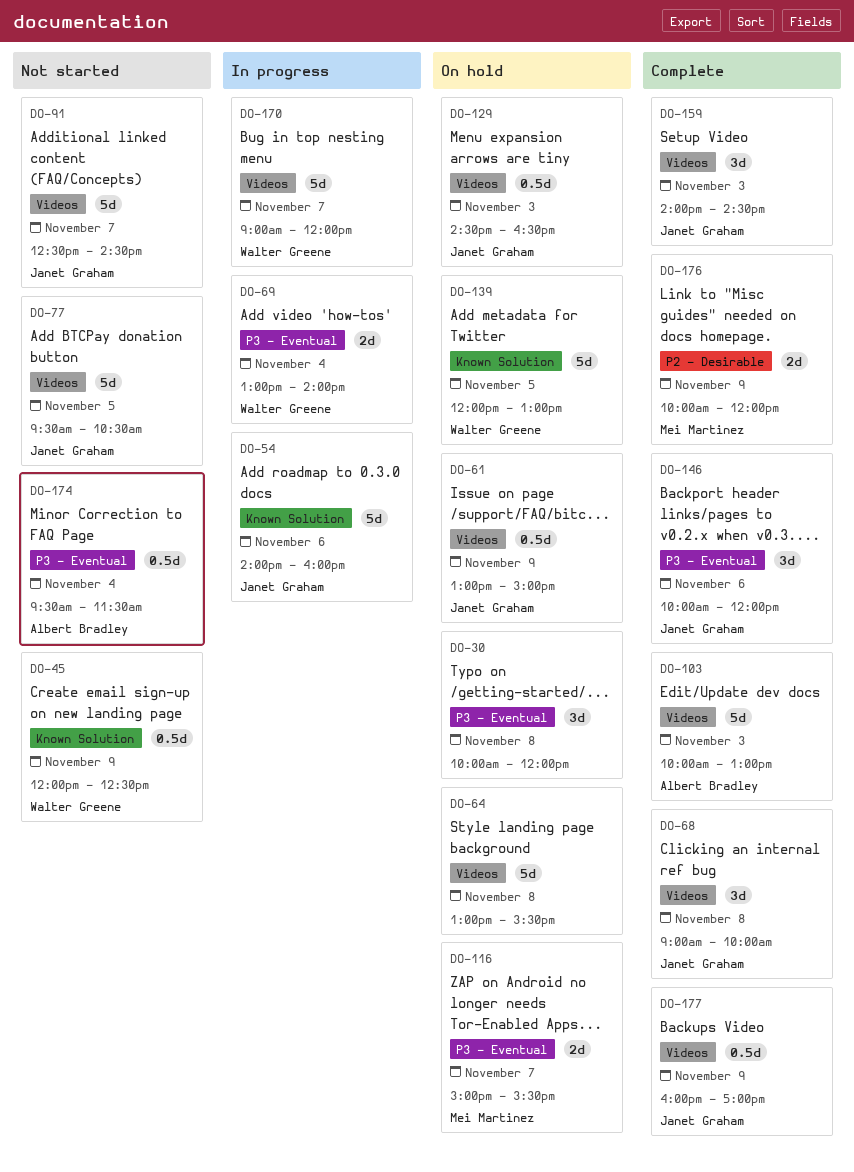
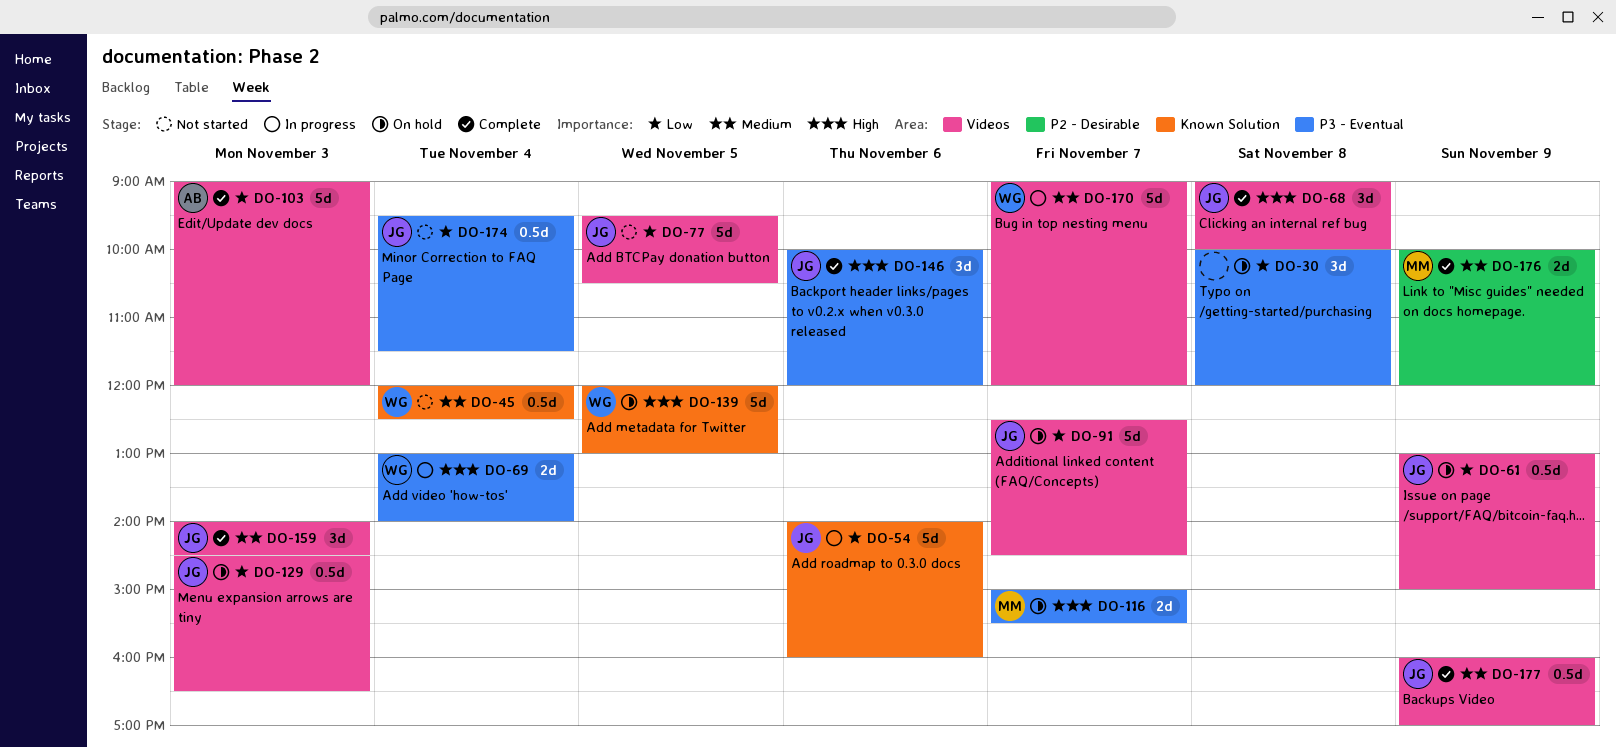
DO-45, day: Nov 9 -> Nov 4
DO-64: present -> none
DO-91, status: Not started -> On hold
DO-103, begins: 10:00 -> 09:00
DO-103, ends: 13:00 -> 12:00
DO-174, owner: Albert Bradley -> Janet Graham

